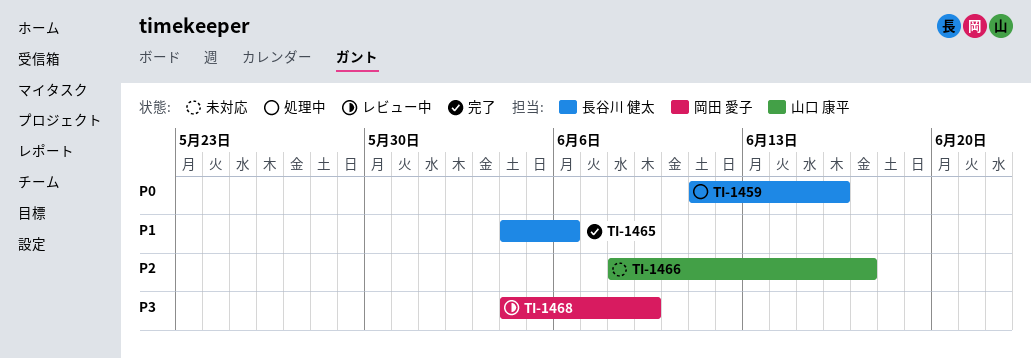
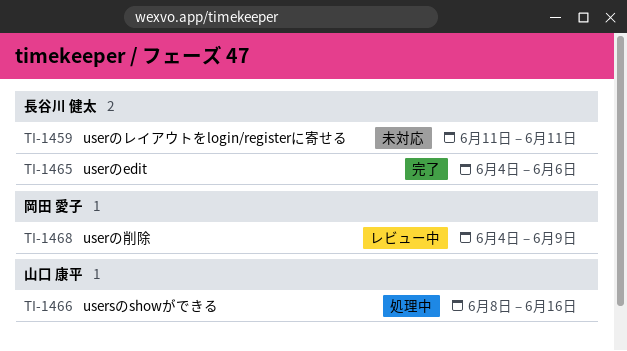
TI-1459, status: 処理中 -> 未対応
TI-1459, due: Jun 16 -> Jun 11
TI-1466, status: 未対応 -> 処理中
TI-1466, due: Jun 17 -> Jun 16

